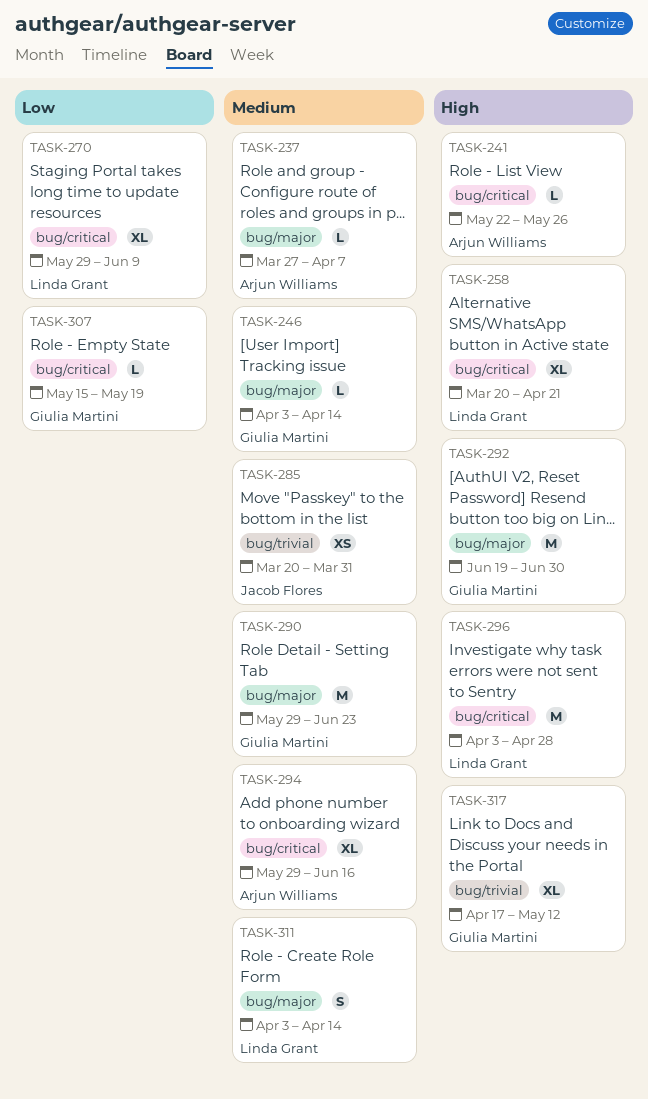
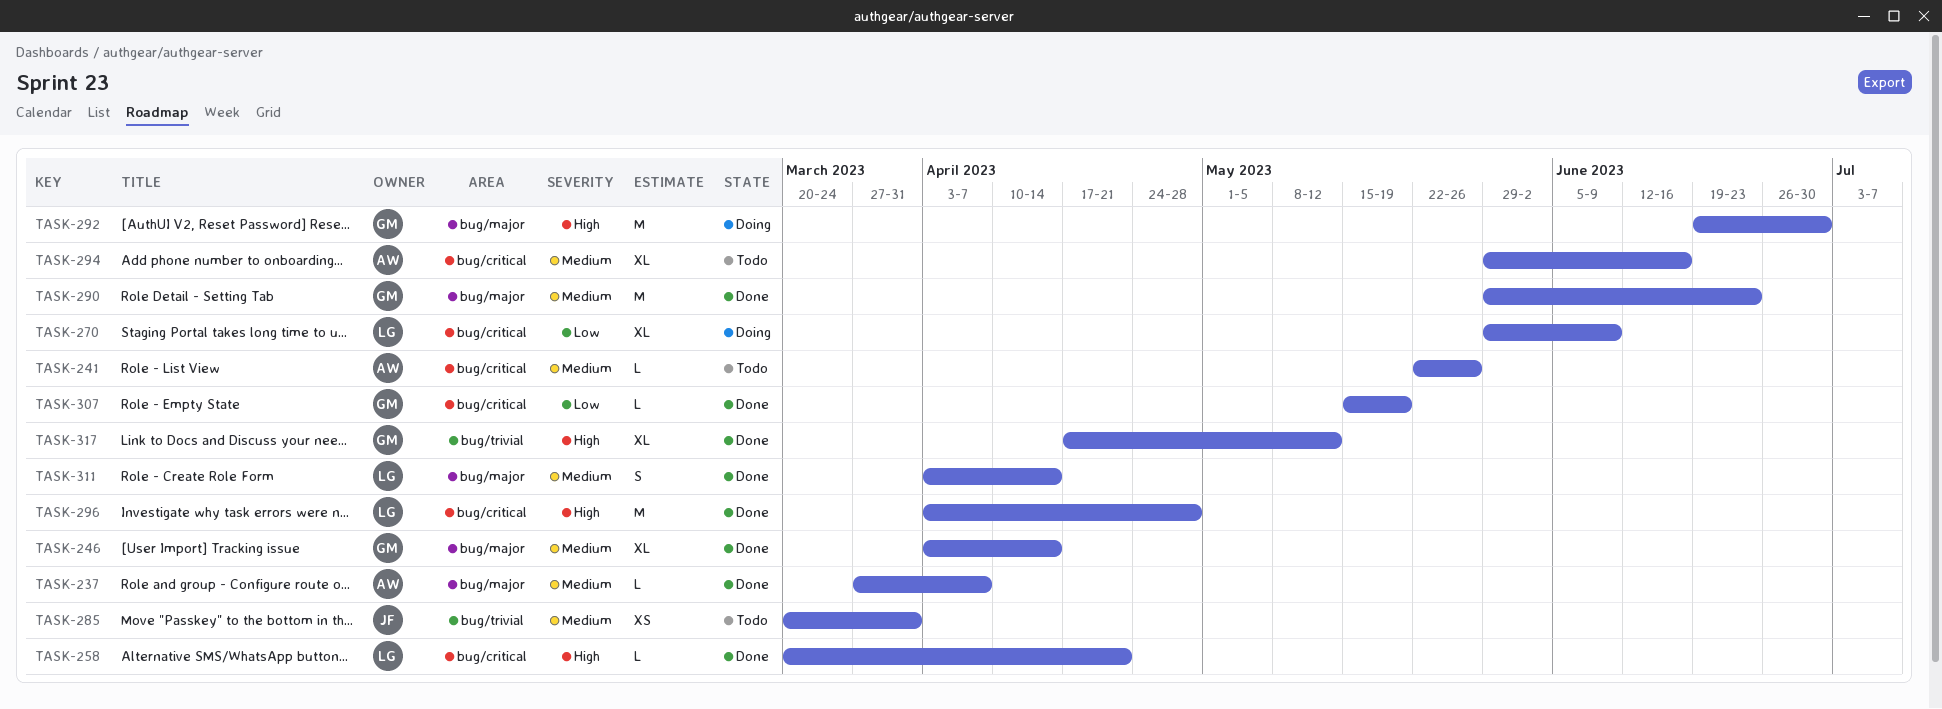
TASK-241, priority: High -> Medium
TASK-246, estimate: L -> XL
TASK-258, estimate: XL -> L

